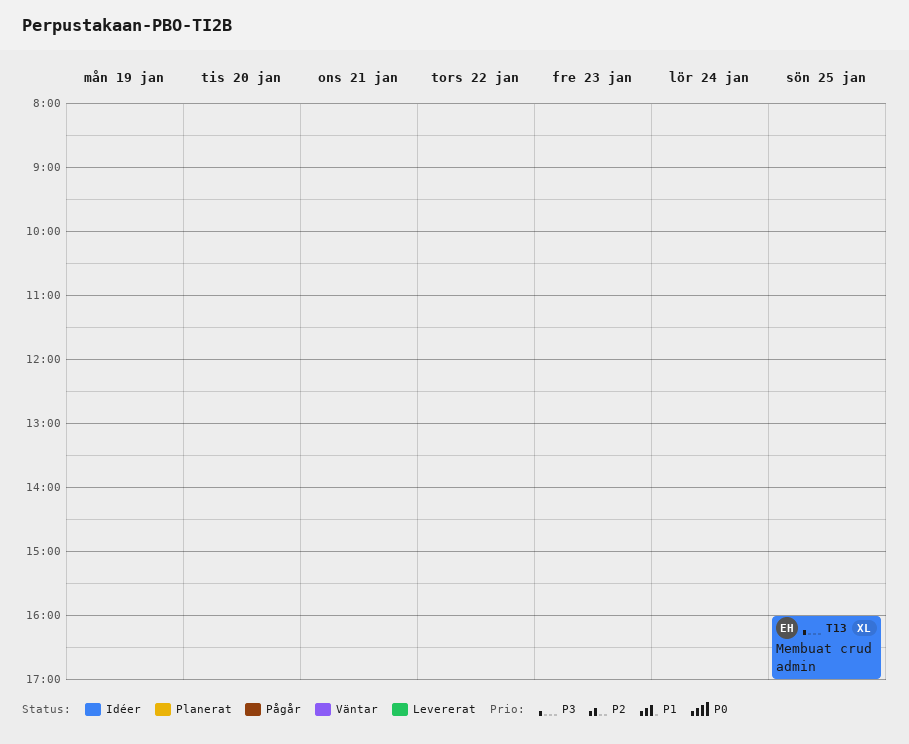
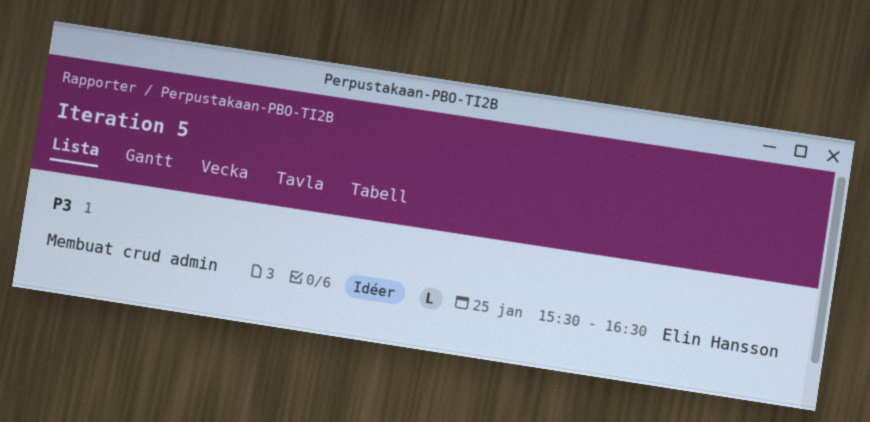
Membuat crud admin, estimate: XL -> L
Membuat crud admin, begins: 16:00 -> 15:30
Membuat crud admin, ends: 17:00 -> 16:30

